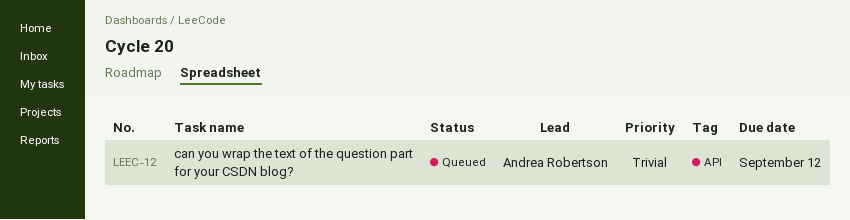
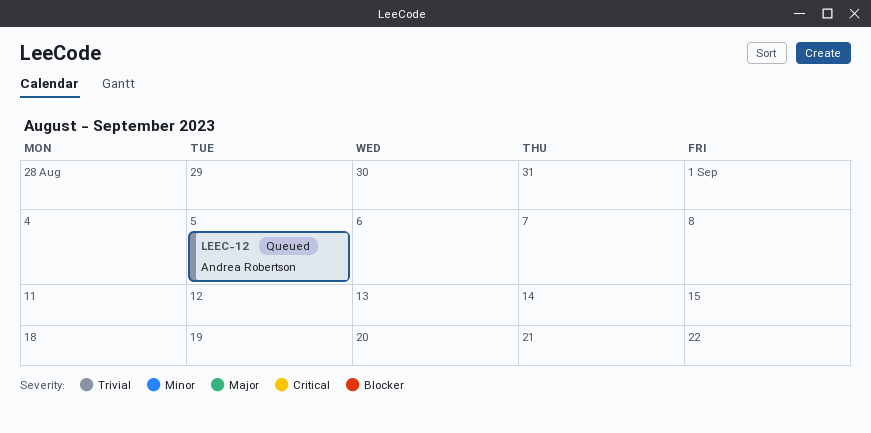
LEEC-12, due: Sep 12 -> Sep 5

